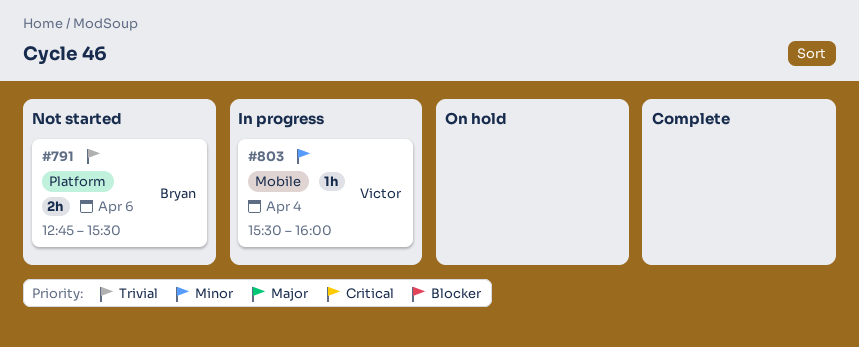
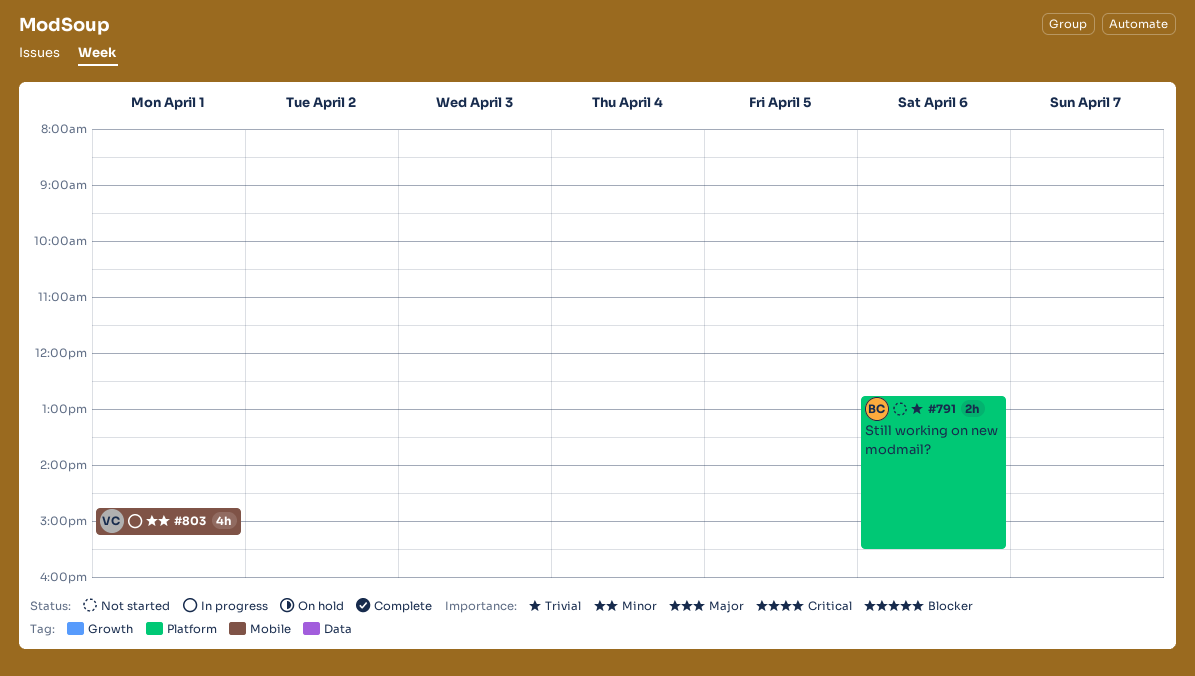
#803, estimate: 1h -> 4h
#803, day: Apr 4 -> Apr 1
#803, begins: 15:30 -> 14:45
#803, ends: 16:00 -> 15:15

